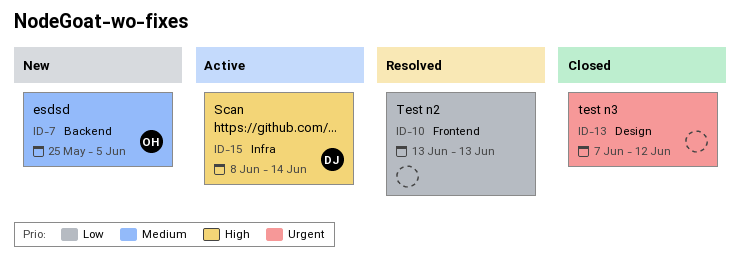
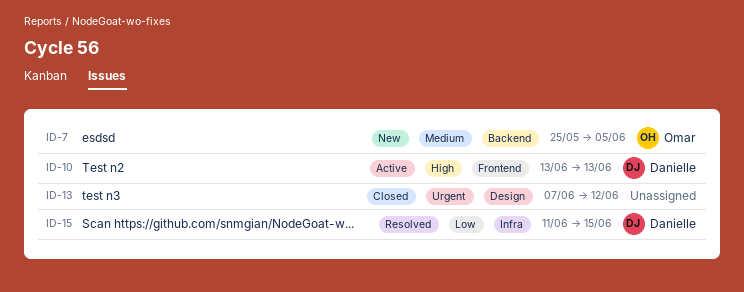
ID-10, status: Resolved -> Active
ID-10, owner: none -> Danielle
ID-10, priority: Low -> High
ID-15, status: Active -> Resolved
ID-15, priority: High -> Low
ID-15, start: Jun 8 -> Jun 11
ID-15, due: Jun 14 -> Jun 15

